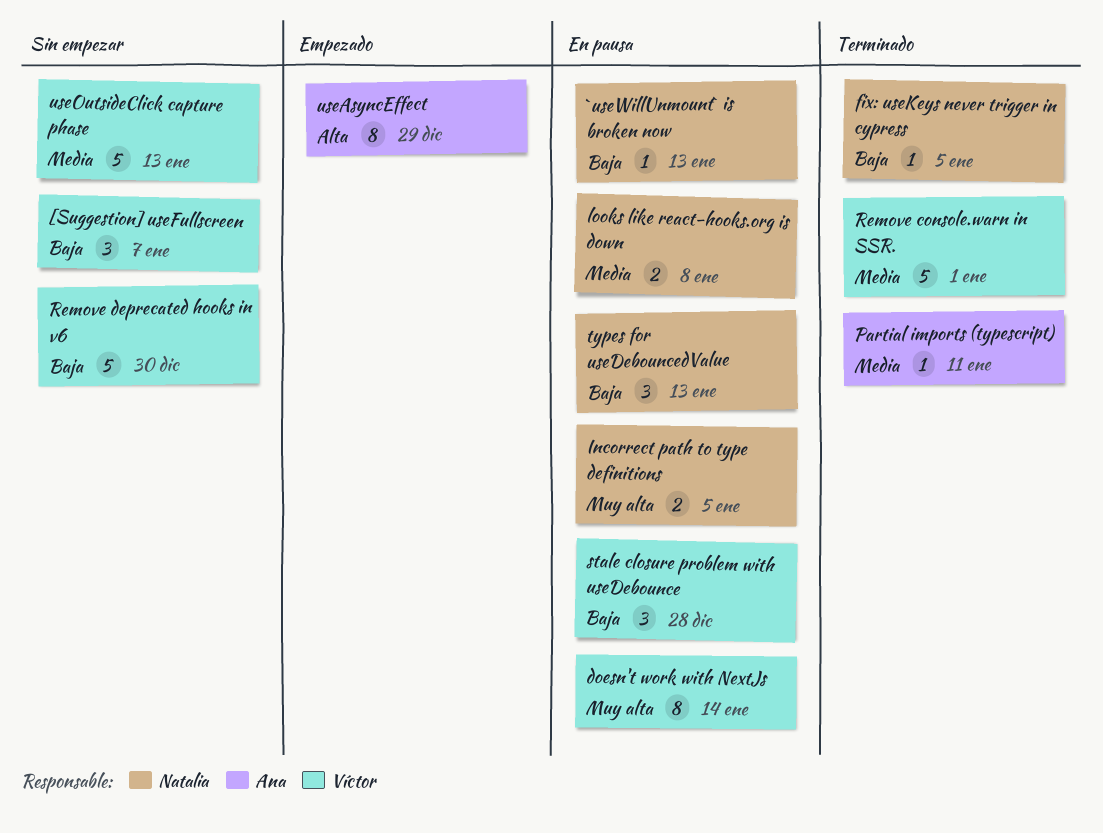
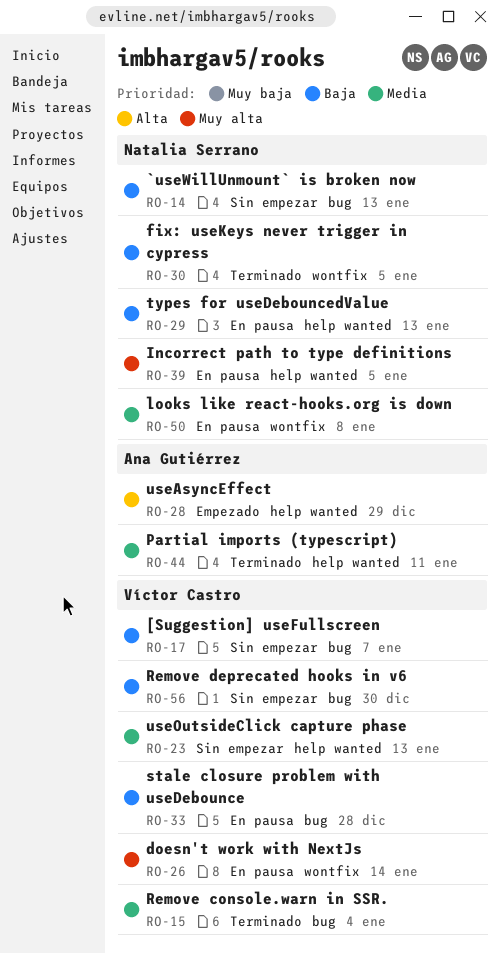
`useWillUnmount` is broken now, status: En pausa -> Sin empezar
Remove console.warn in SSR., due: Jan 1 -> Jan 4

